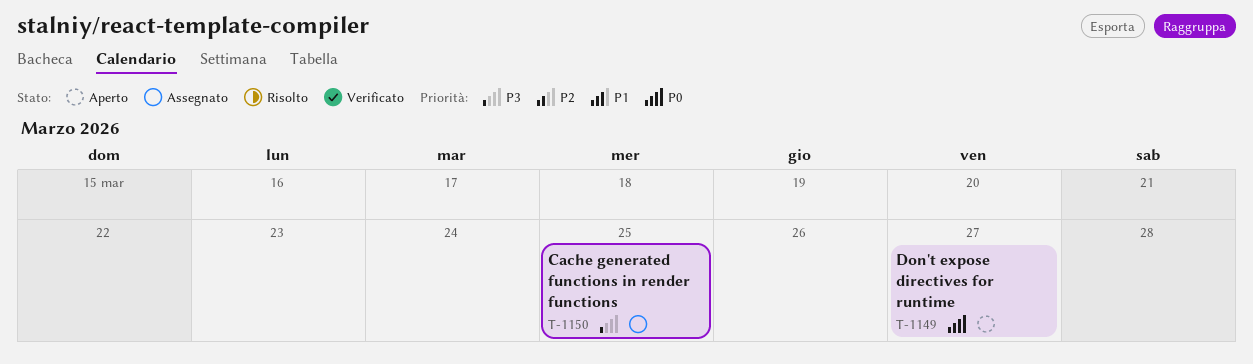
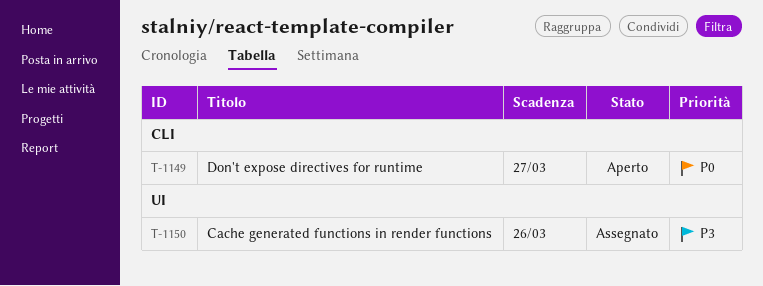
T-1150, due: Mar 25 -> Mar 26

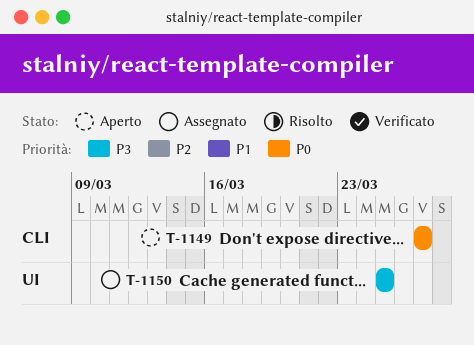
T-1150, due: Mar 26 -> Mar 25

